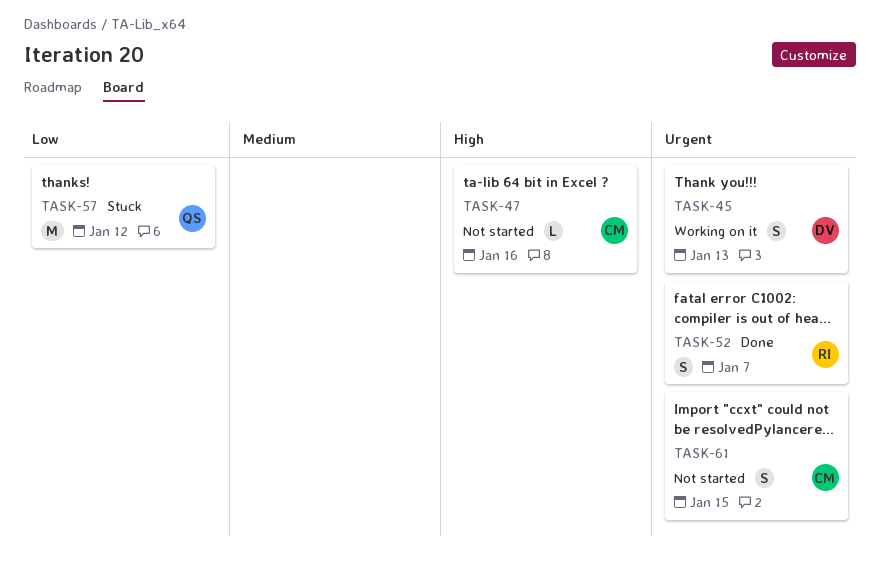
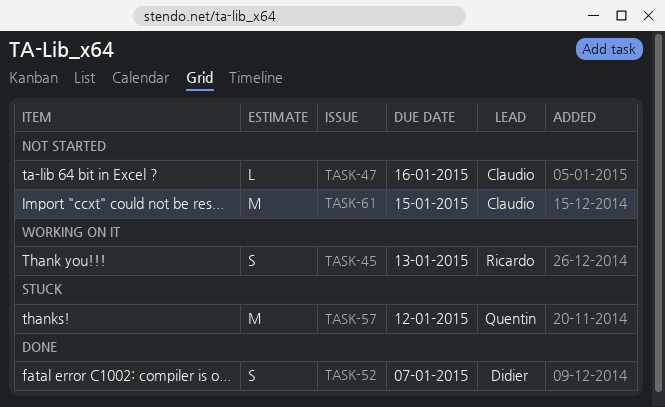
TASK-45, owner: Didier -> Ricardo
TASK-52, owner: Ricardo -> Didier
TASK-61, estimate: S -> M

